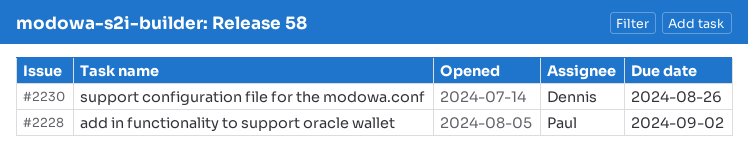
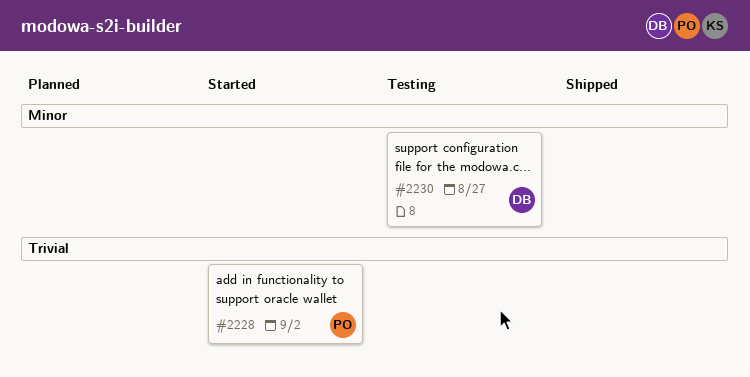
#2230, due: Aug 26 -> Aug 27

